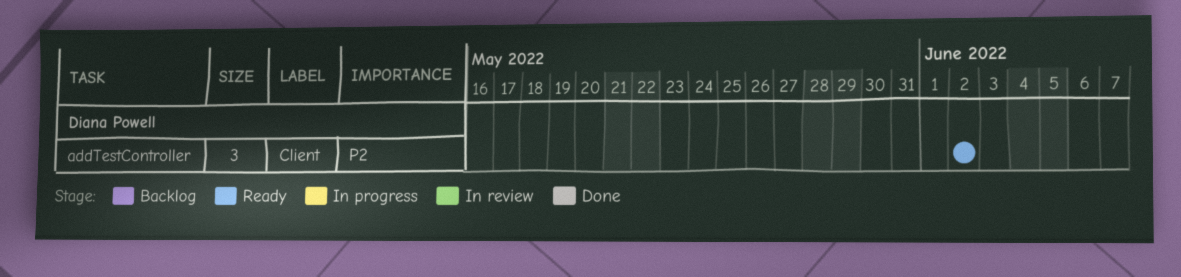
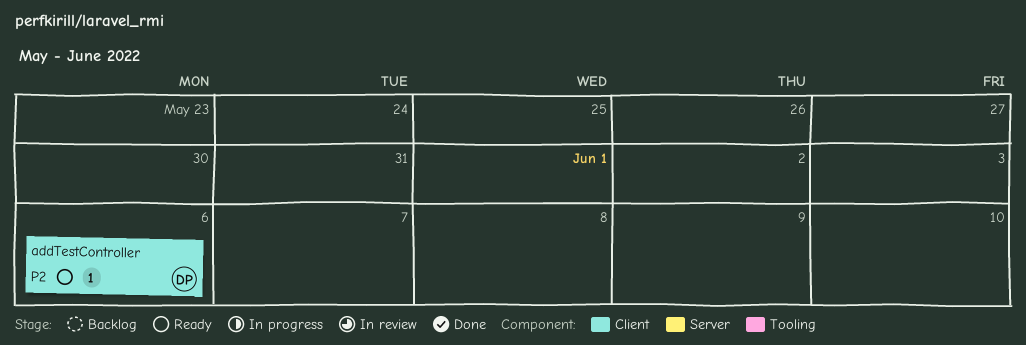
addTestController, estimate: 3 -> 1
addTestController, due: Jun 2 -> Jun 6

